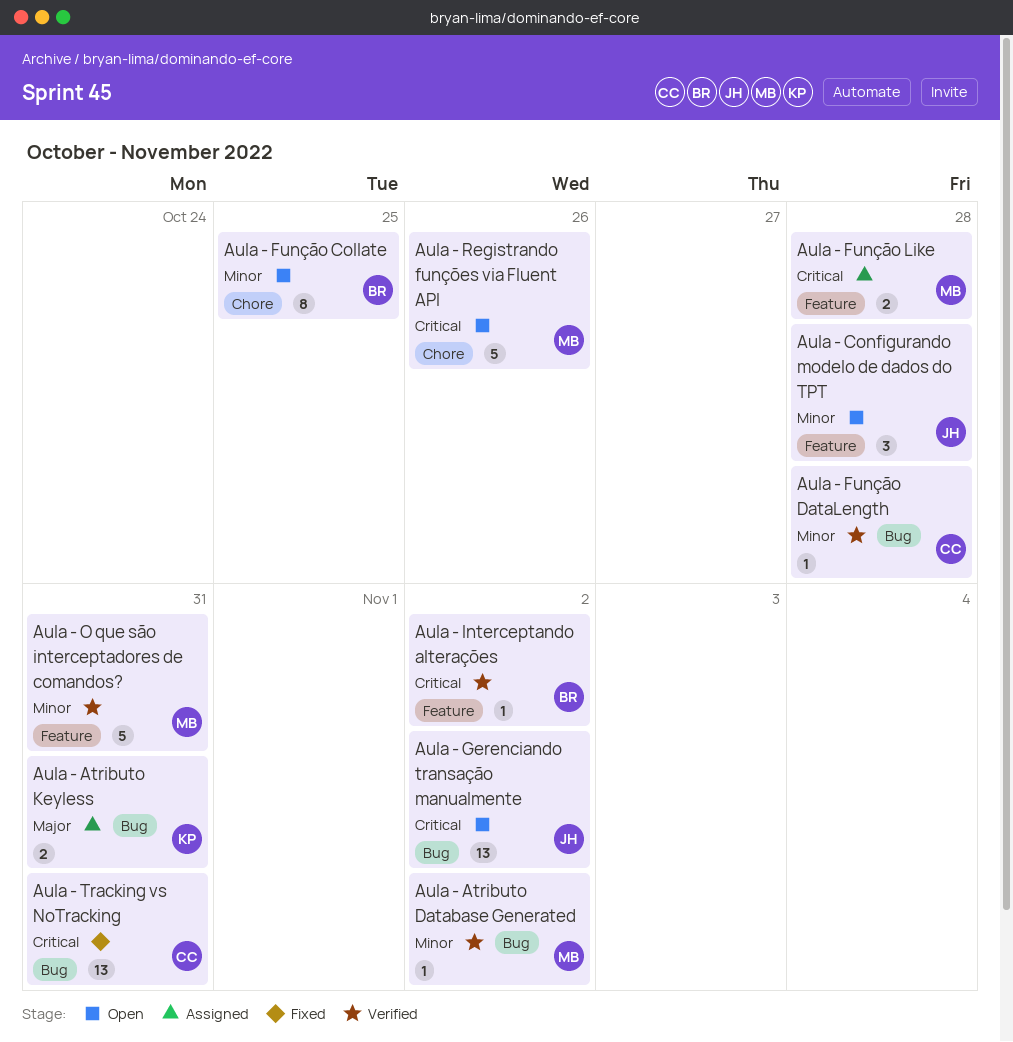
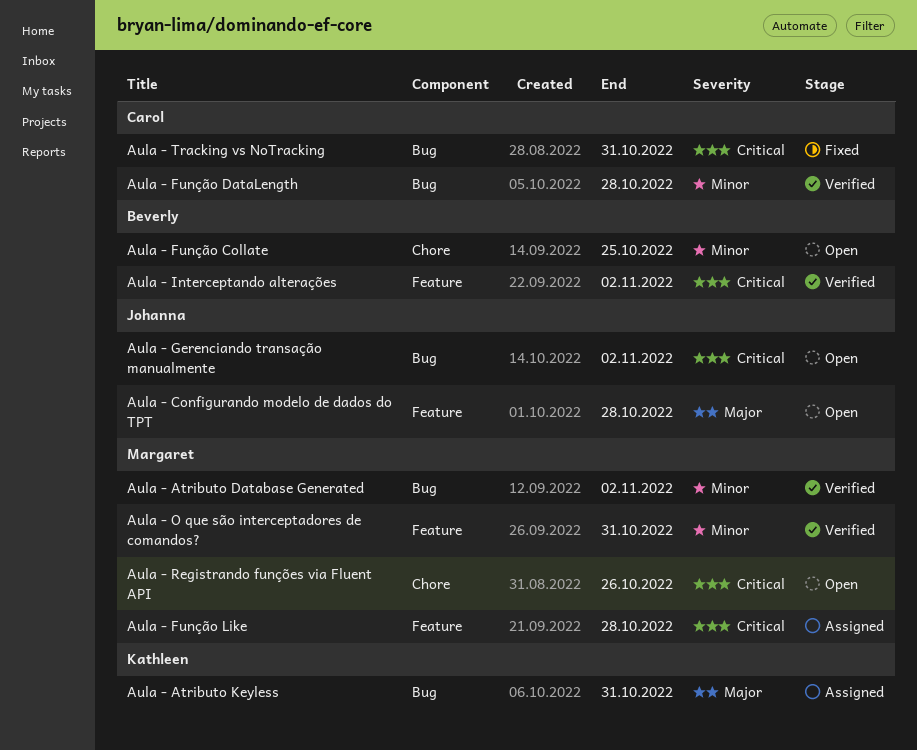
Aula - Configurando modelo de dados do TPT, priority: Minor -> Major

